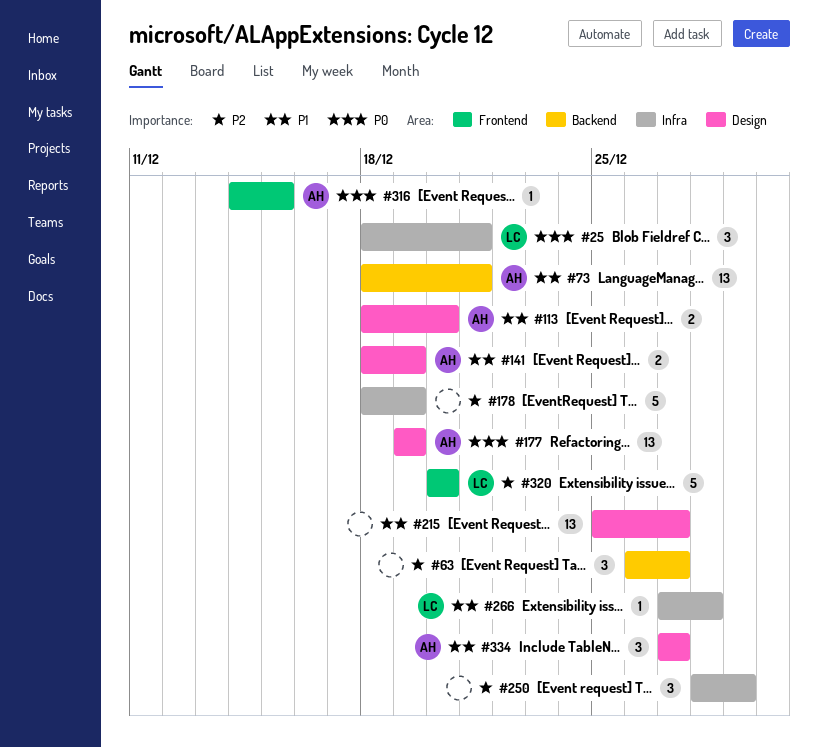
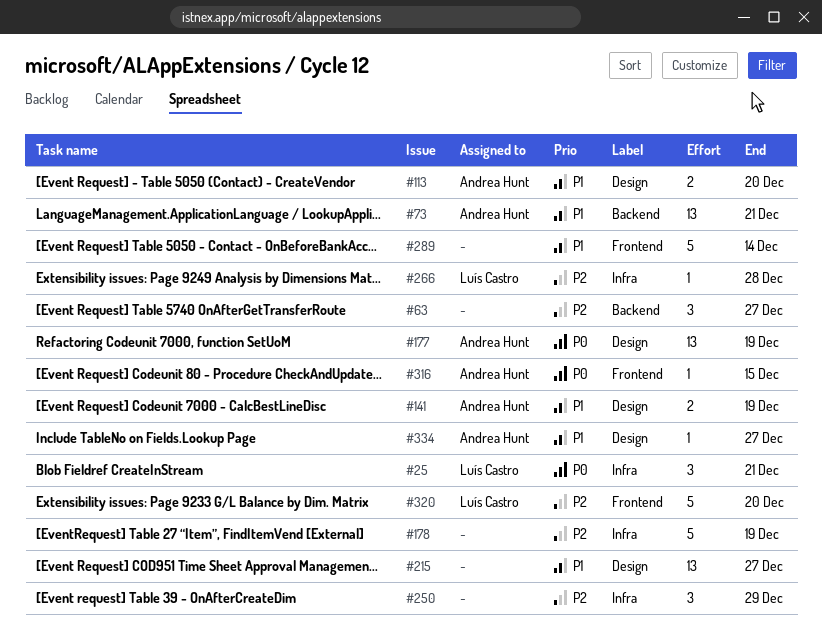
#266, priority: P1 -> P2
#289: none -> present
#334, estimate: 3 -> 1

